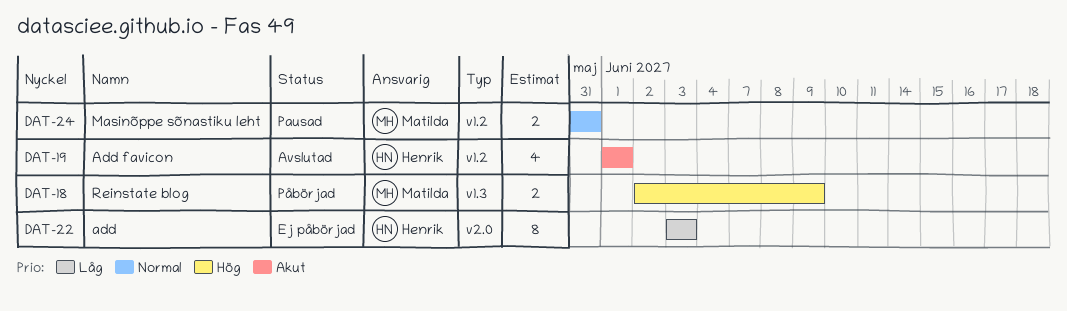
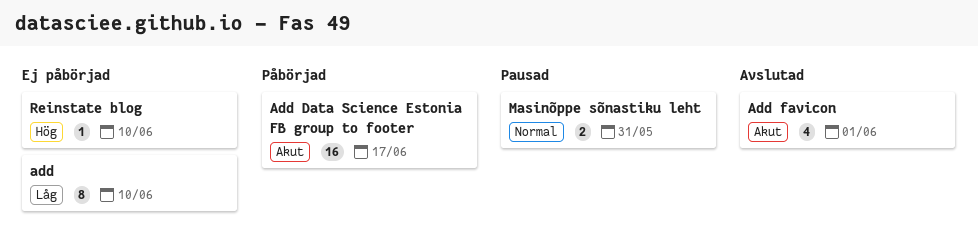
add, due: Jun 3 -> Jun 10
Add Data Science Estonia FB group to footer: none -> present
Reinstate blog, status: Påbörjad -> Ej påbörjad
Reinstate blog, estimate: 2 -> 1
Reinstate blog, due: Jun 9 -> Jun 10

